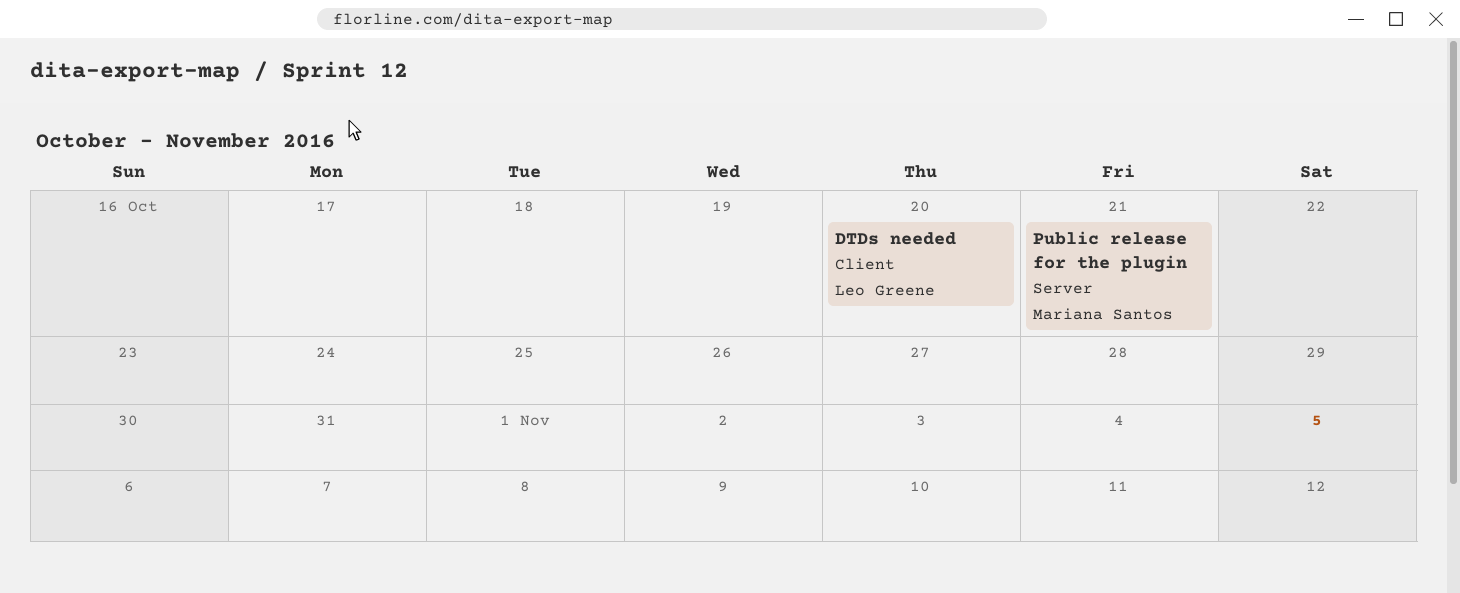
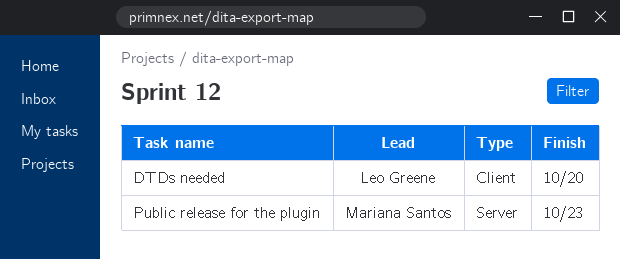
Public release for the plugin, due: Oct 21 -> Oct 23

